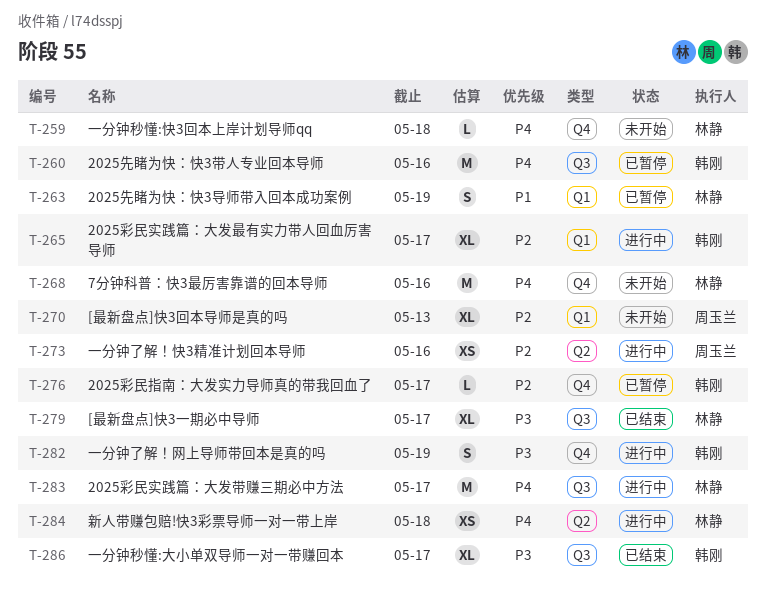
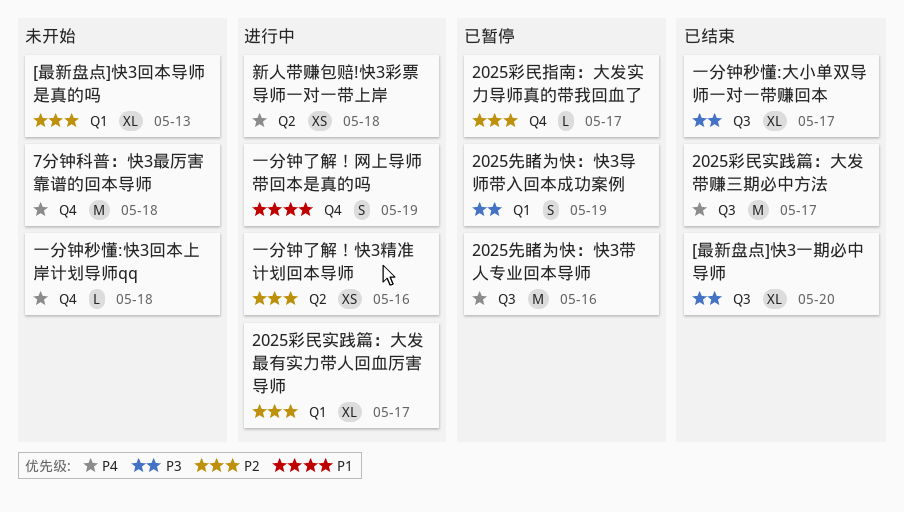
2025先睹为快：快3导师带入回本成功案例, priority: P1 -> P3
2025彩民实践篇：大发带赚三期必中方法, status: 进行中 -> 已结束
7分钟科普：快3最厉害靠谱的回本导师, due: May 16 -> May 18
[最新盘点]快3一期必中导师, due: May 17 -> May 20
一分钟了解！网上导师带回本是真的吗, priority: P3 -> P1

